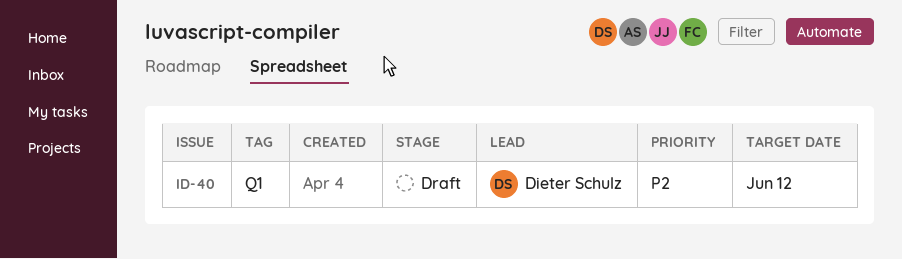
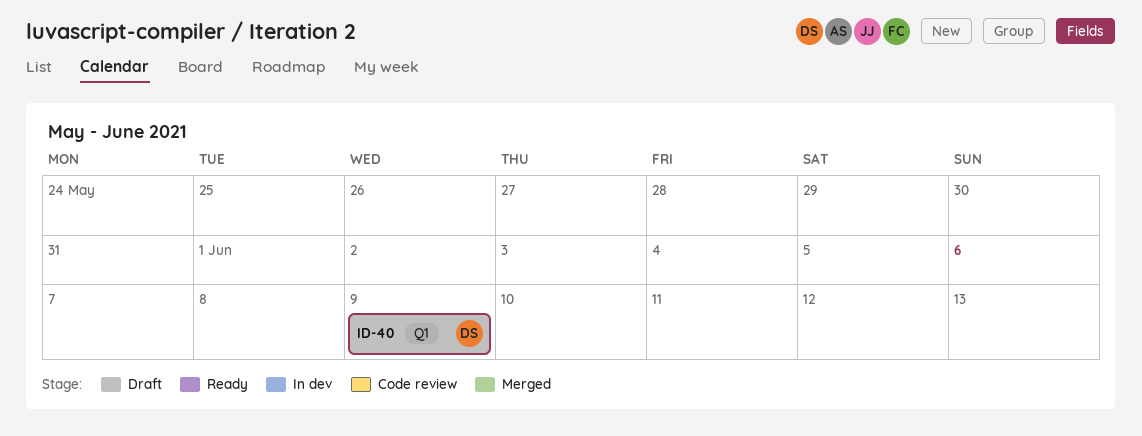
ID-40, due: Jun 12 -> Jun 9

